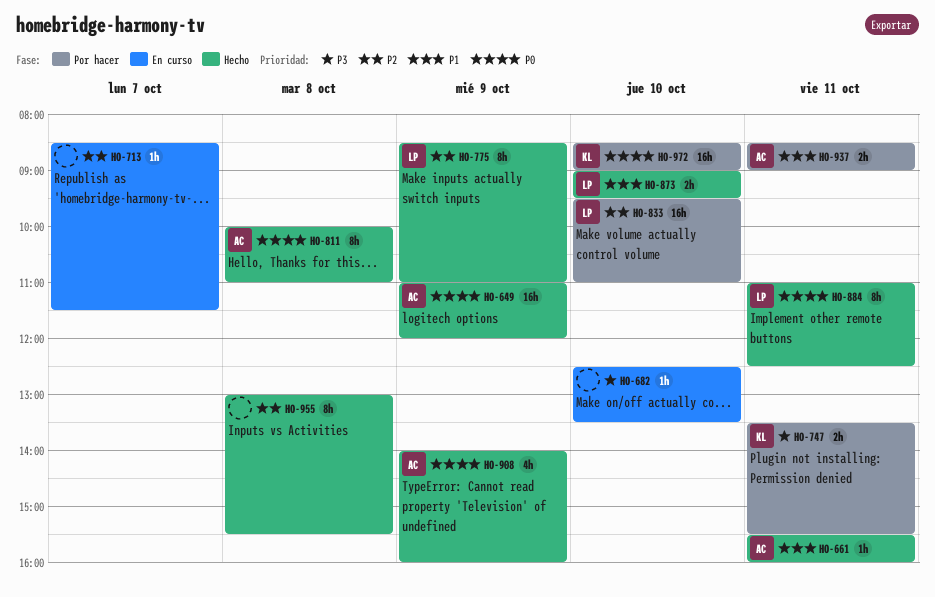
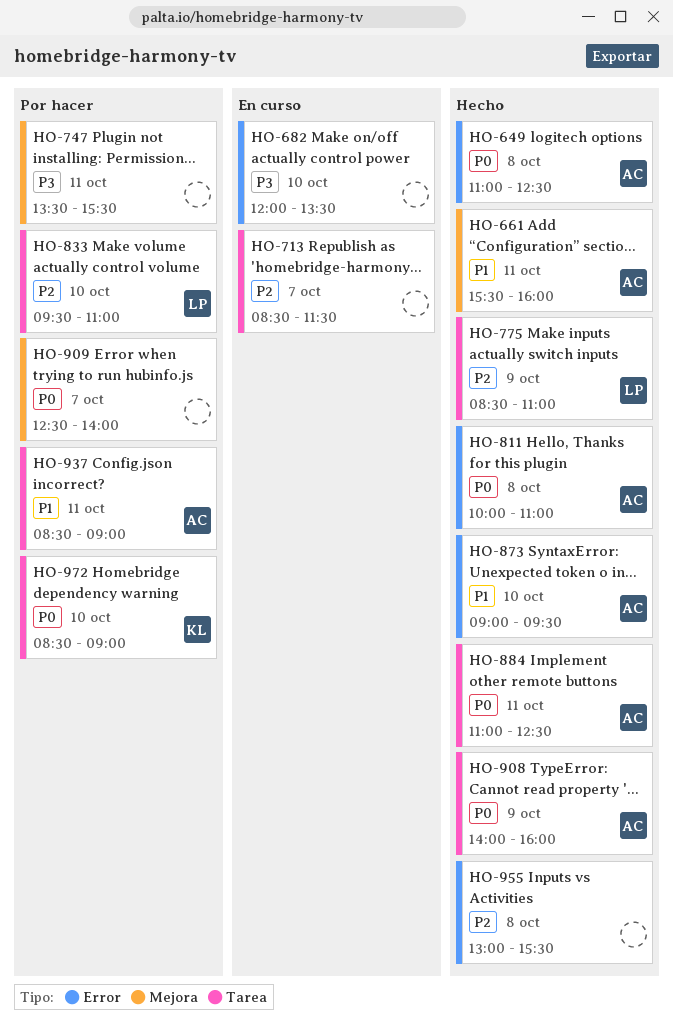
HO-649, day: Oct 9 -> Oct 8
HO-649, ends: 12:00 -> 12:30
HO-682, begins: 12:30 -> 12:00
HO-747, owner: KL -> none
HO-873, owner: LP -> AC
HO-884, owner: LP -> AC
HO-909: none -> present

